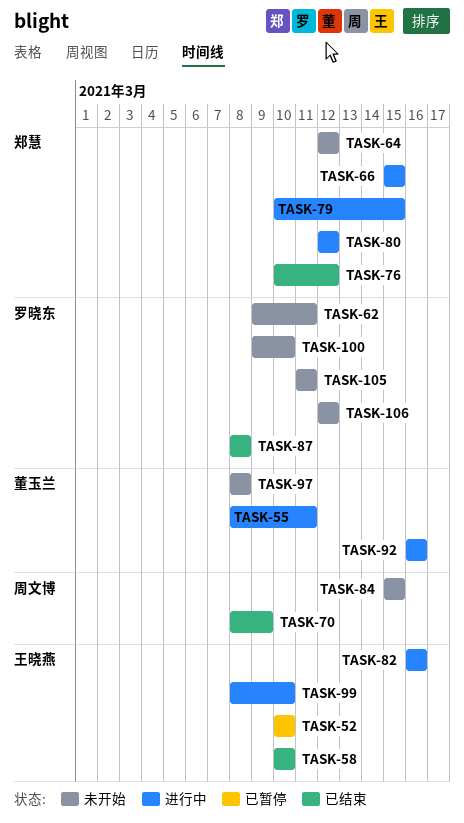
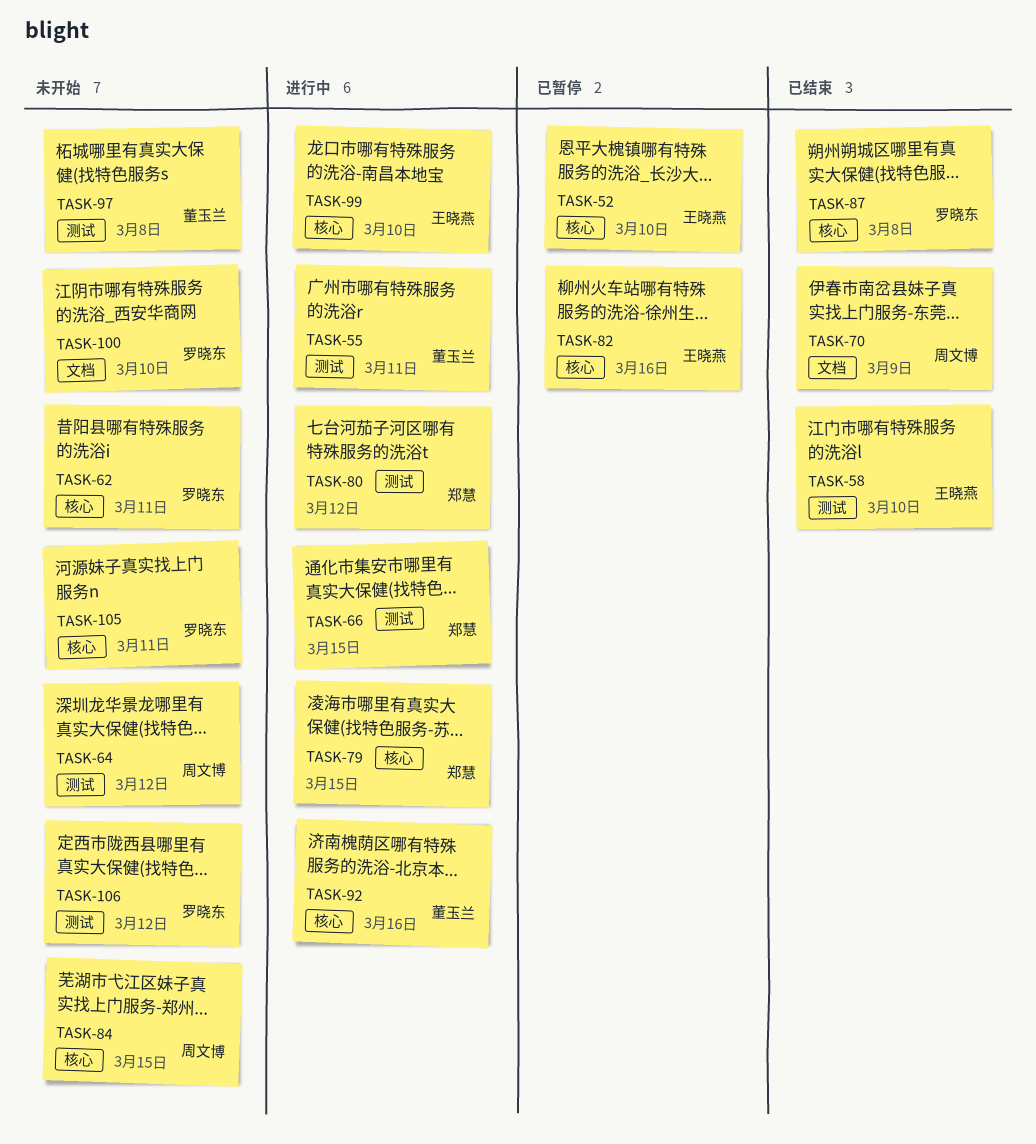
TASK-64, owner: 郑慧 -> 周文博
TASK-76: present -> none
TASK-82, status: 进行中 -> 已暂停

